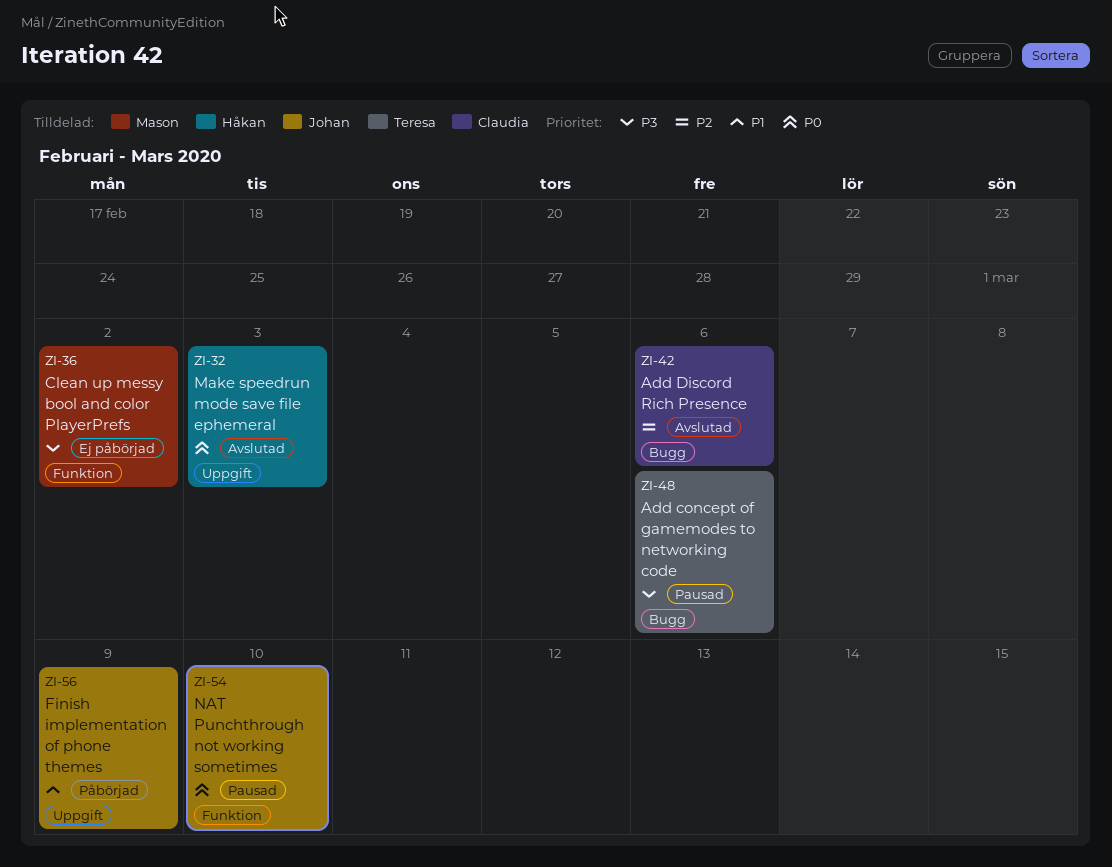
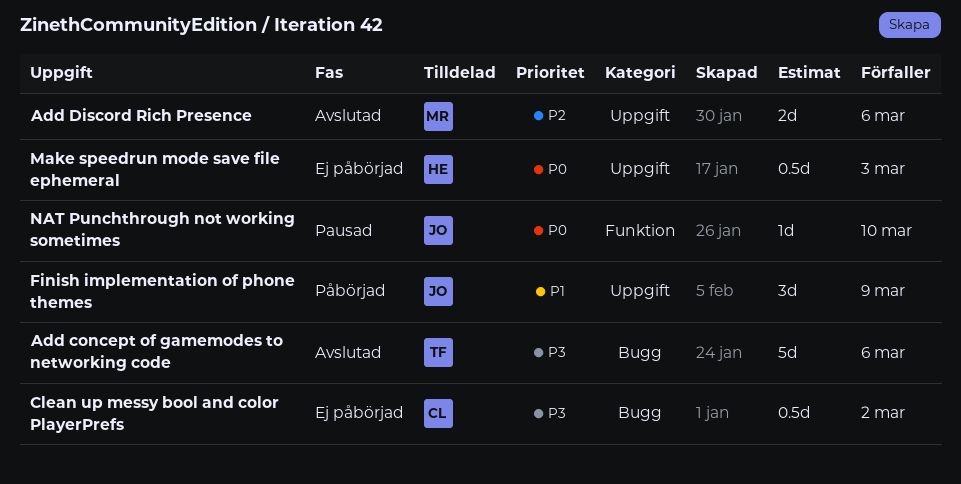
Add concept of gamemodes to networking code, status: Pausad -> Avslutad
Add Discord Rich Presence, owner: Claudia -> Mason
Add Discord Rich Presence, label: Bugg -> Uppgift
Clean up messy bool and color PlayerPrefs, owner: Mason -> Claudia
Clean up messy bool and color PlayerPrefs, label: Funktion -> Bugg
Make speedrun mode save file ephemeral, status: Avslutad -> Ej påbörjad

